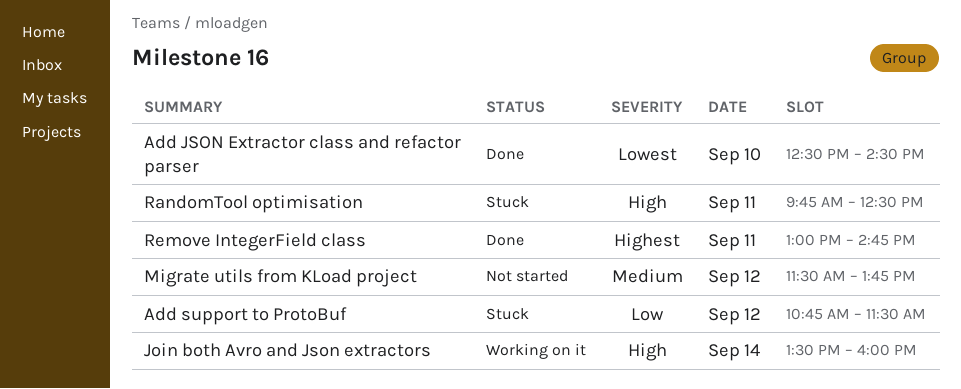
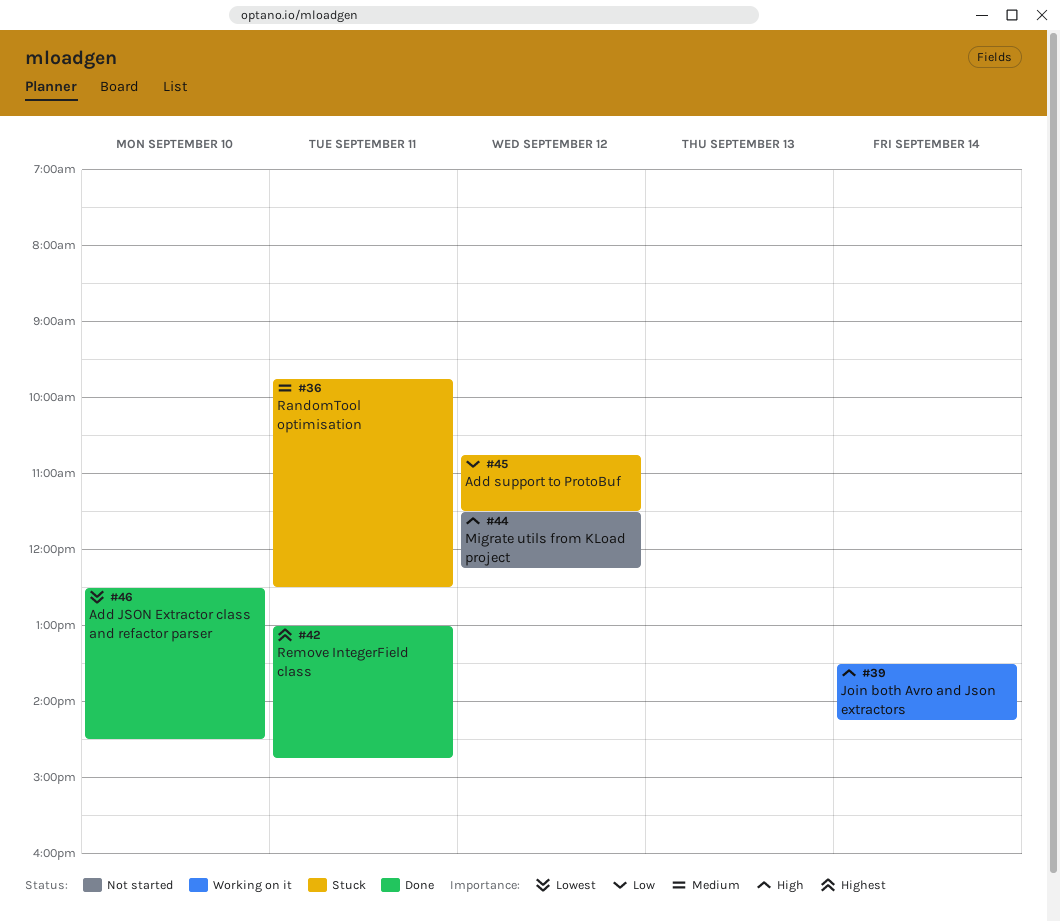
Join both Avro and Json extractors, ends: 16:00 -> 14:15
Migrate utils from KLoad project, priority: Medium -> High
Migrate utils from KLoad project, ends: 13:45 -> 12:15
RandomTool optimisation, priority: High -> Medium

